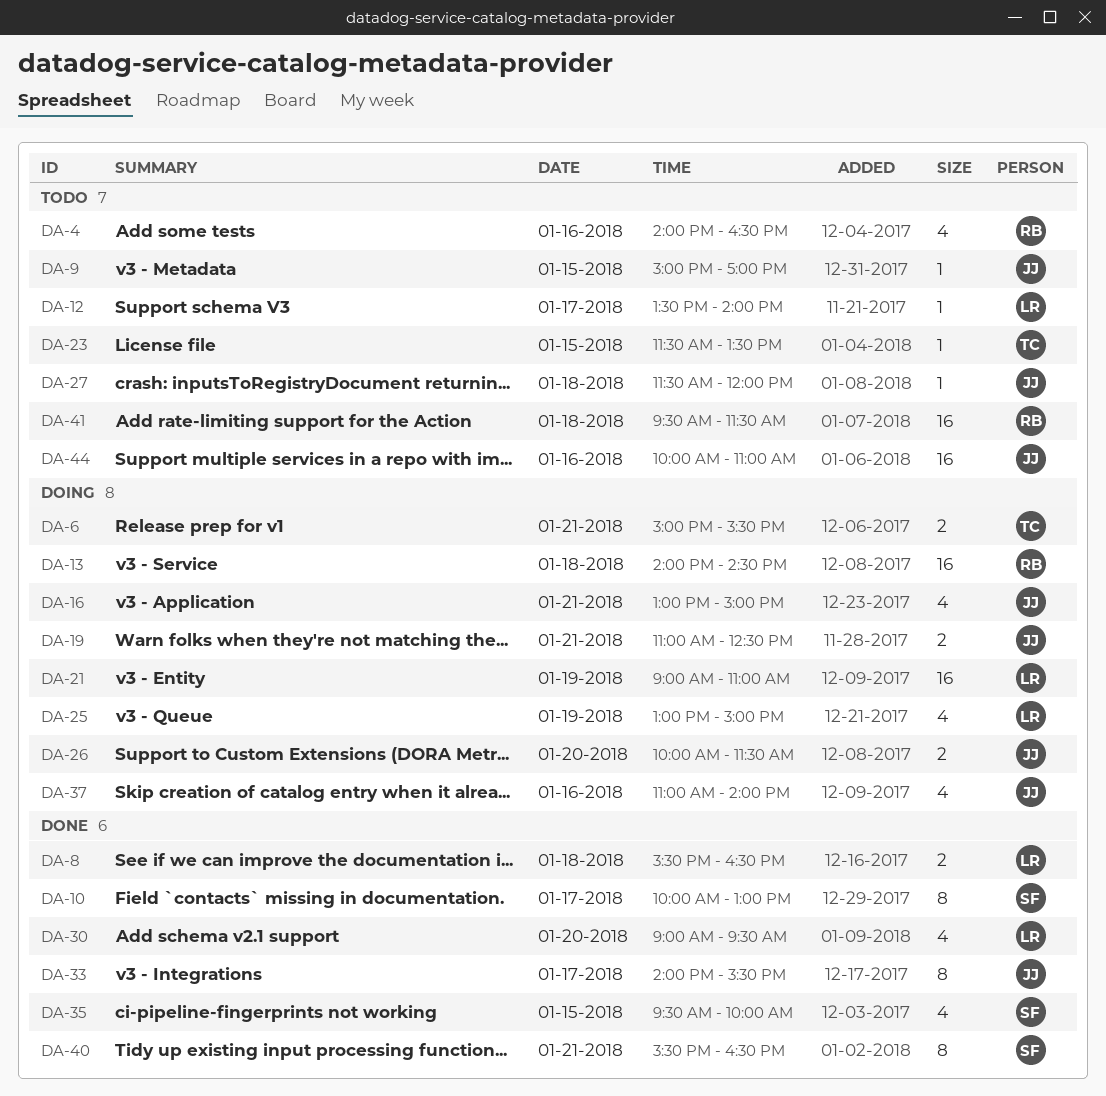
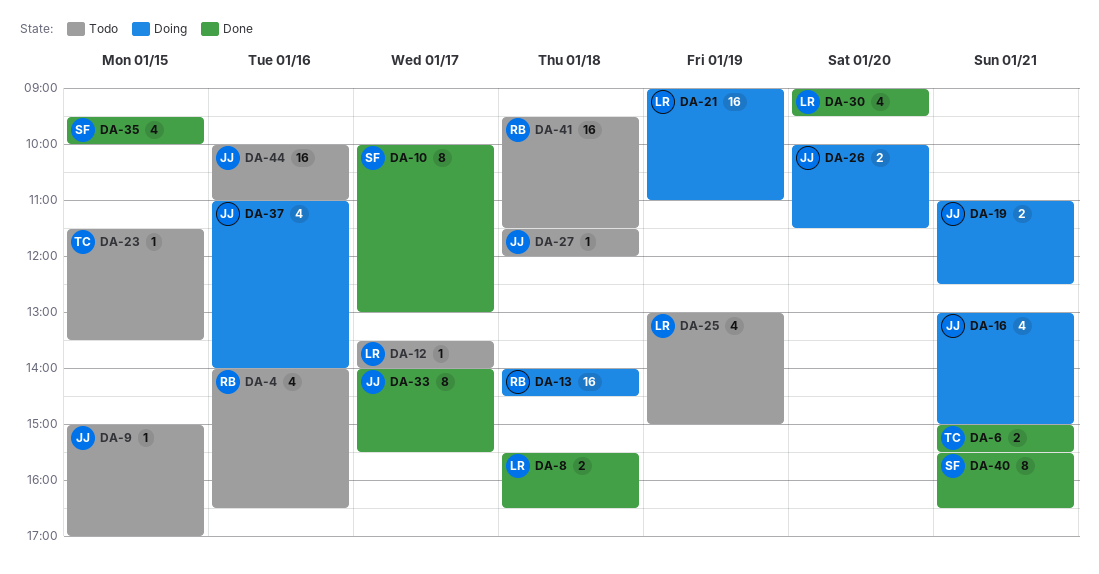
DA-6, status: Doing -> Done
DA-25, status: Doing -> Todo

